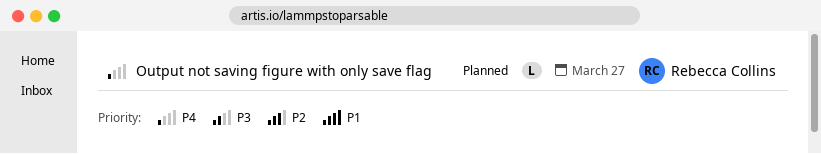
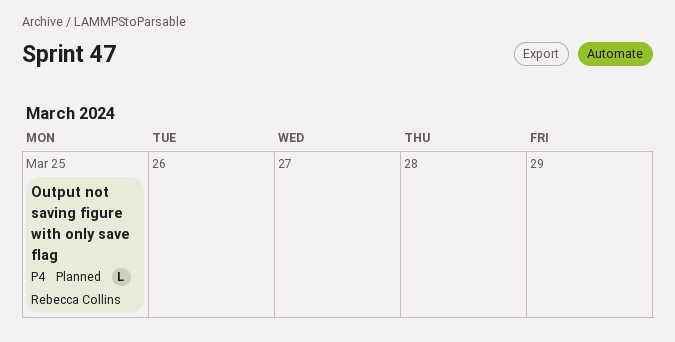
Output not saving figure with only save flag, due: Mar 27 -> Mar 25

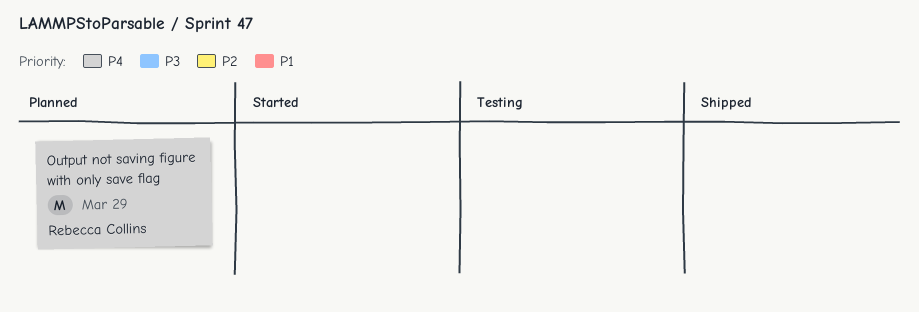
Output not saving figure with only save flag, estimate: L -> M
Output not saving figure with only save flag, due: Mar 25 -> Mar 29

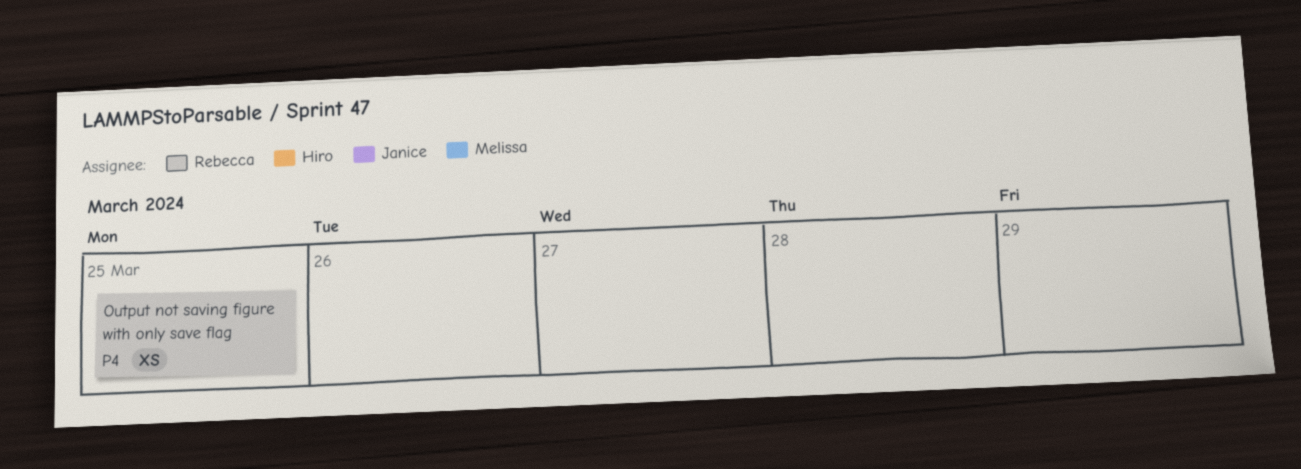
Output not saving figure with only save flag, estimate: M -> XS
Output not saving figure with only save flag, due: Mar 29 -> Mar 25

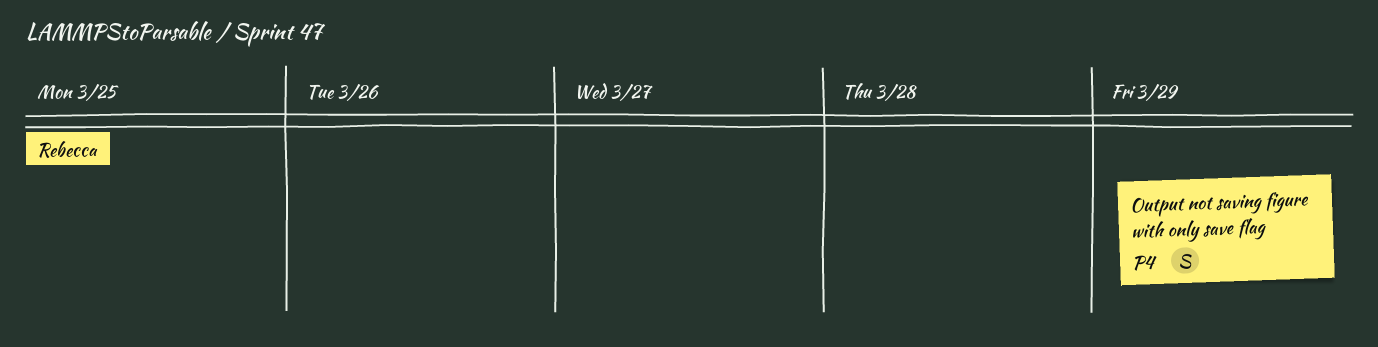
Output not saving figure with only save flag, estimate: XS -> S
Output not saving figure with only save flag, due: Mar 25 -> Mar 29

